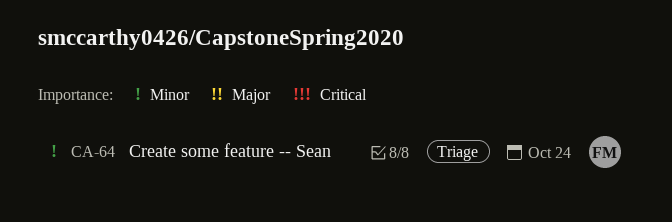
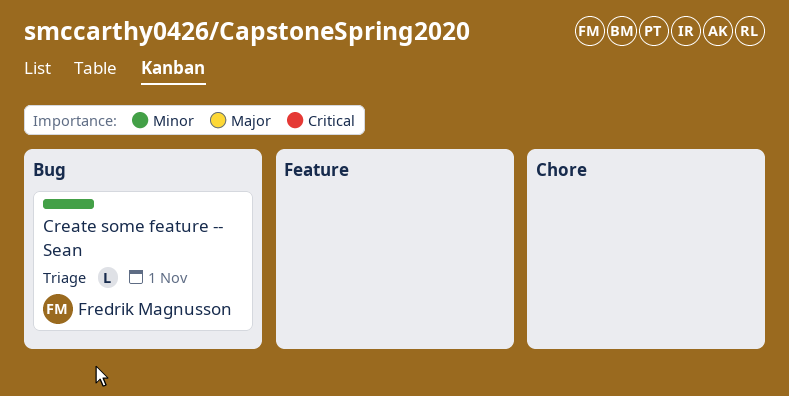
Create some feature -- Sean, due: Oct 24 -> Nov 1

